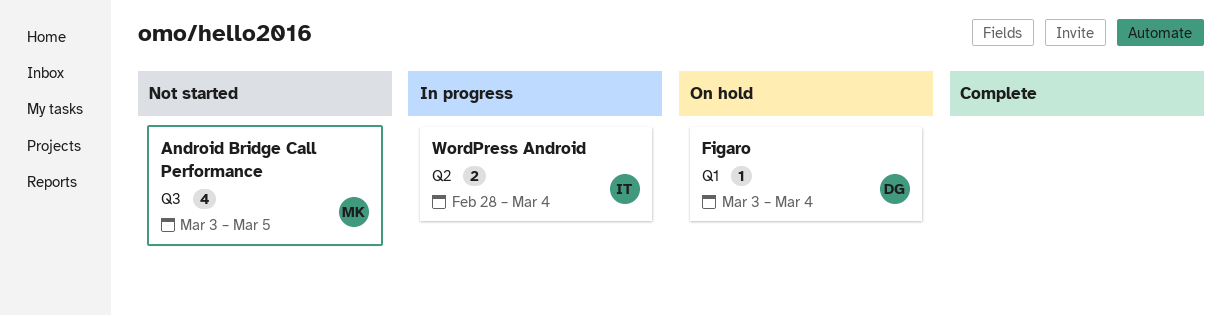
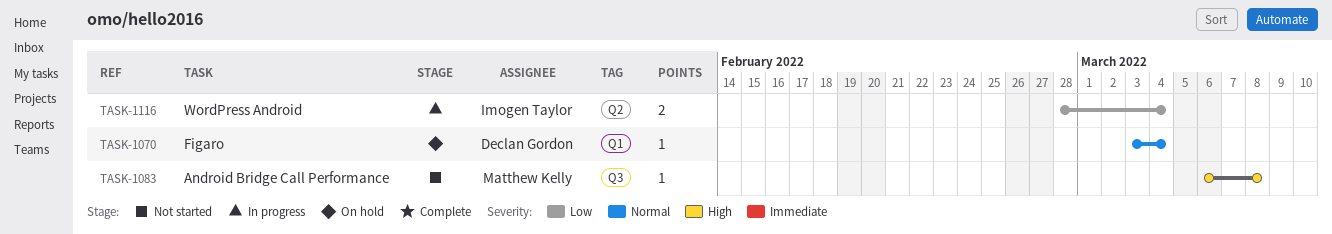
Android Bridge Call Performance, estimate: 4 -> 1
Android Bridge Call Performance, start: Mar 3 -> Mar 6
Android Bridge Call Performance, due: Mar 5 -> Mar 8

